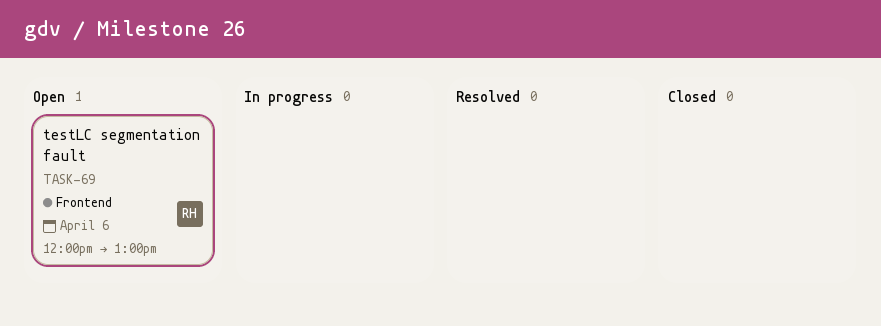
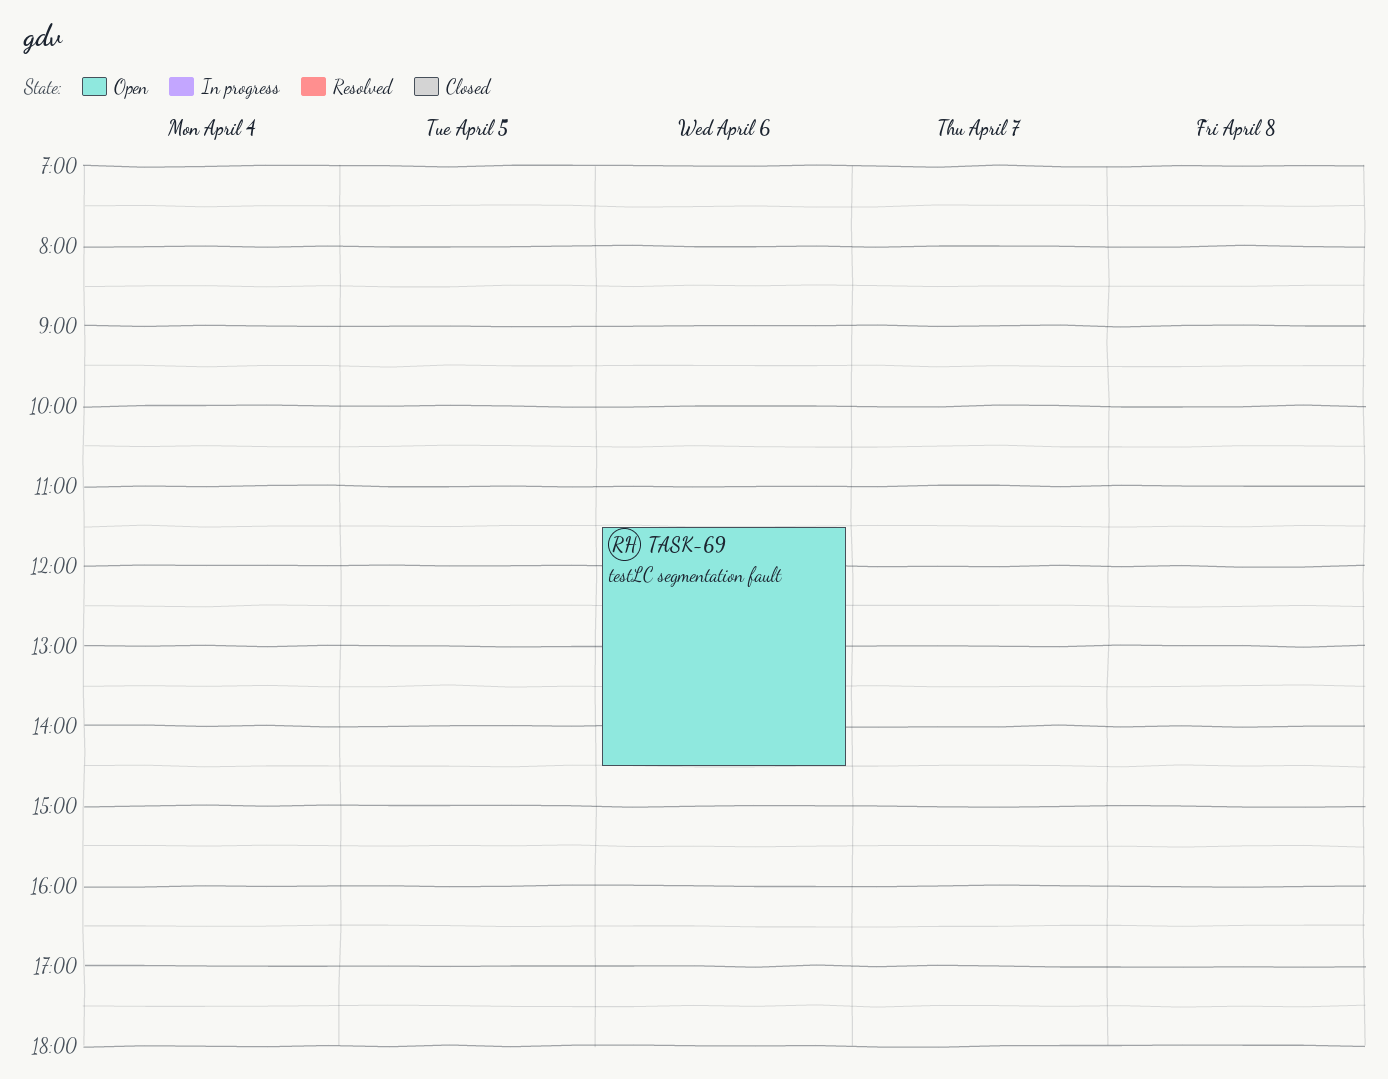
TASK-69, begins: 12:00 -> 11:30
TASK-69, ends: 13:00 -> 14:30

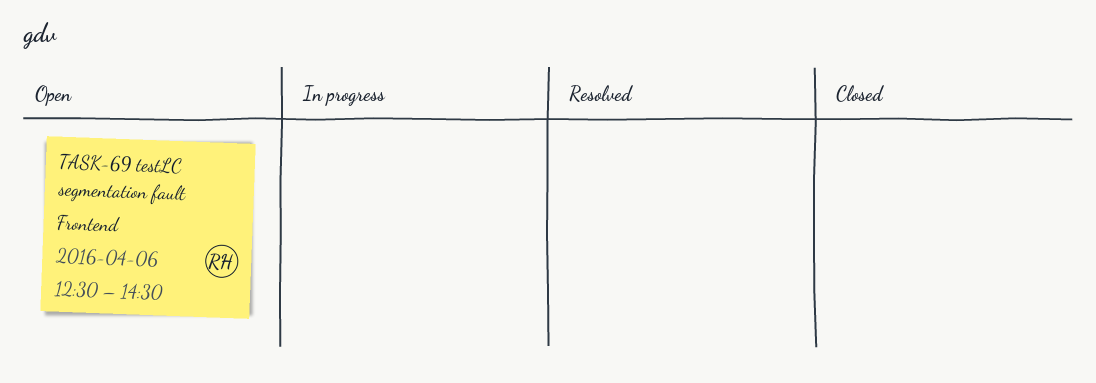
TASK-69, begins: 11:30 -> 12:30

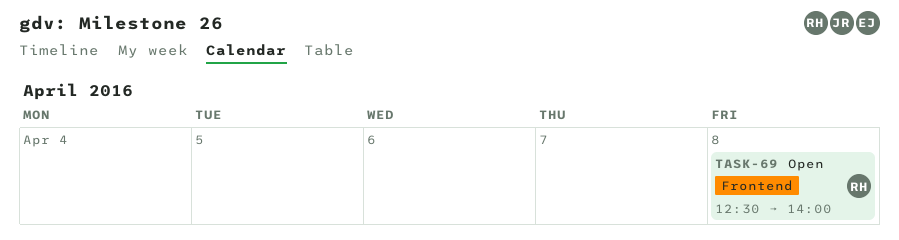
TASK-69, day: Apr 6 -> Apr 8
TASK-69, ends: 14:30 -> 14:00

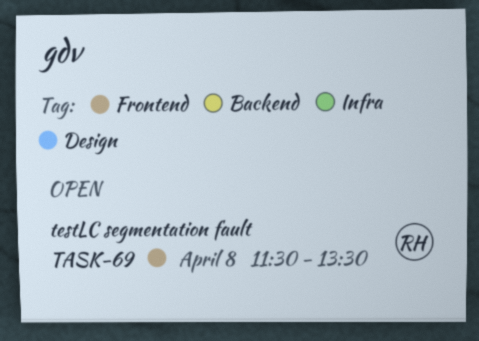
TASK-69, begins: 12:30 -> 11:30
TASK-69, ends: 14:00 -> 13:30

